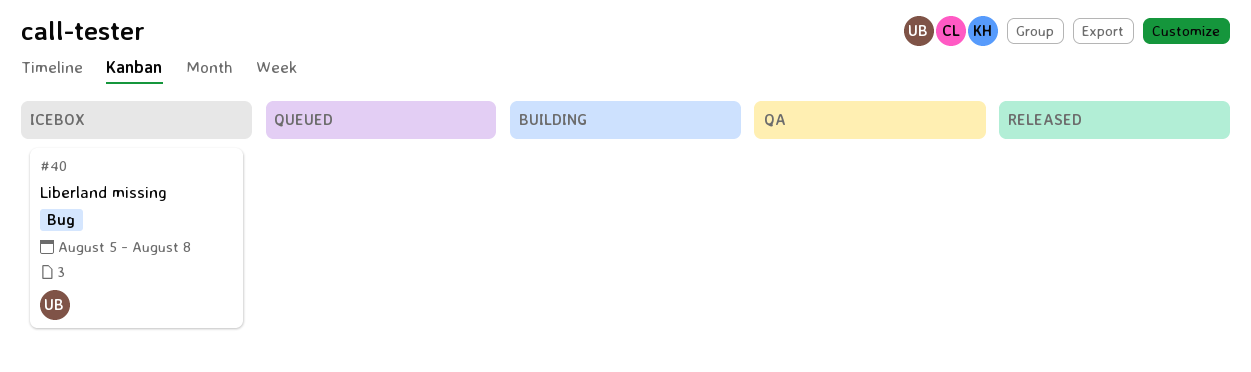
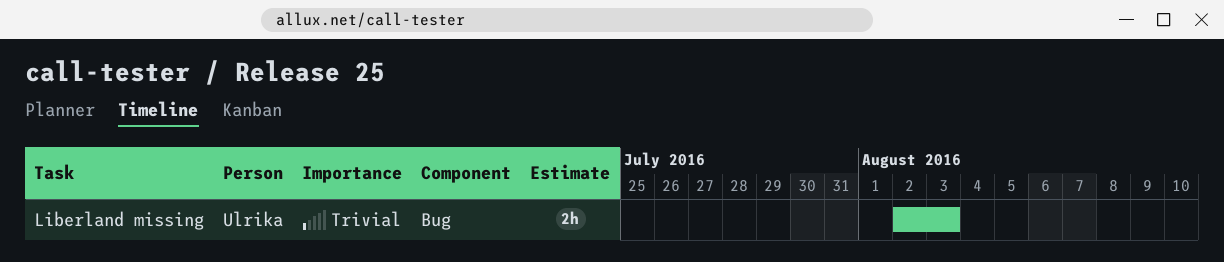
Liberland missing, start: Aug 5 -> Aug 2
Liberland missing, due: Aug 8 -> Aug 3

